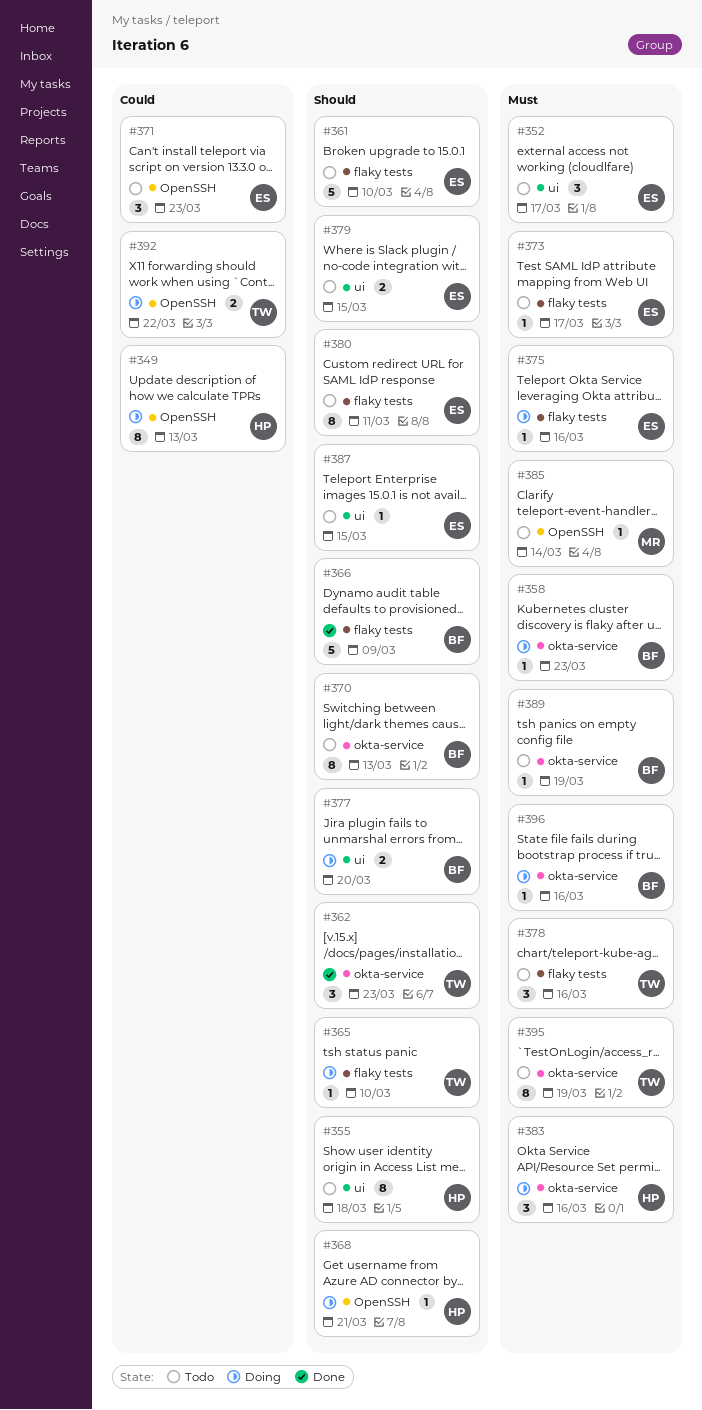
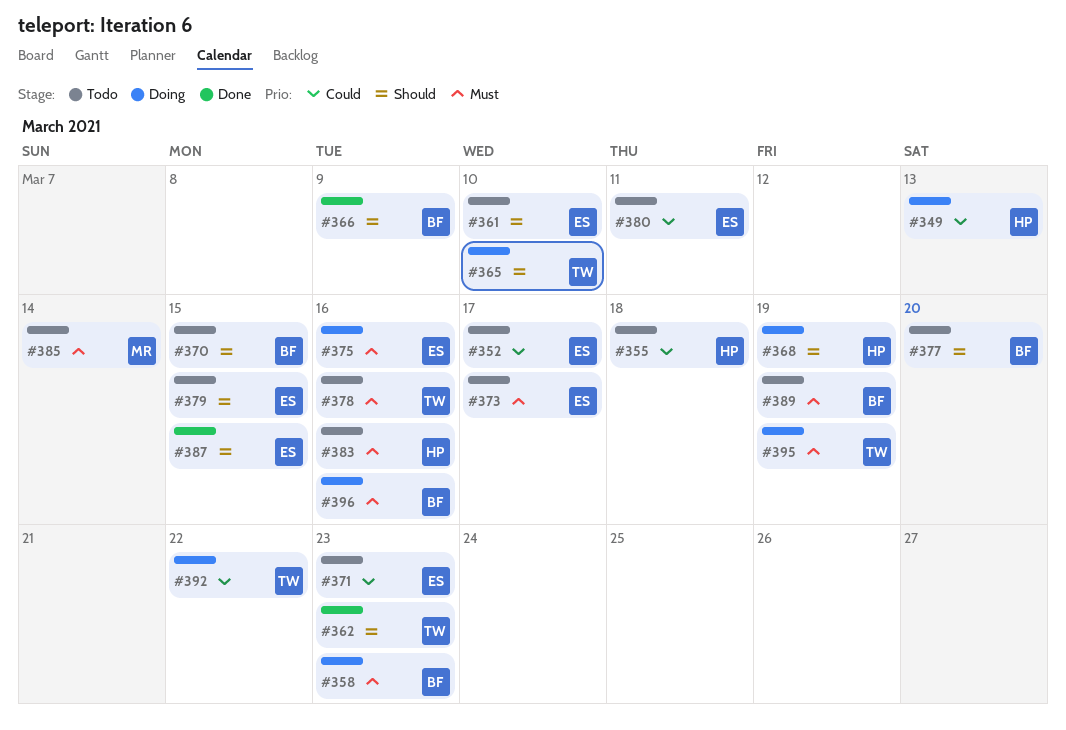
#352, priority: Must -> Could
#355, priority: Should -> Could
#368, due: Mar 21 -> Mar 19
#370, due: Mar 13 -> Mar 15
#377, status: Doing -> Todo
#380, priority: Should -> Could
#383, status: Doing -> Todo
#387, status: Todo -> Done
#395, status: Todo -> Doing

